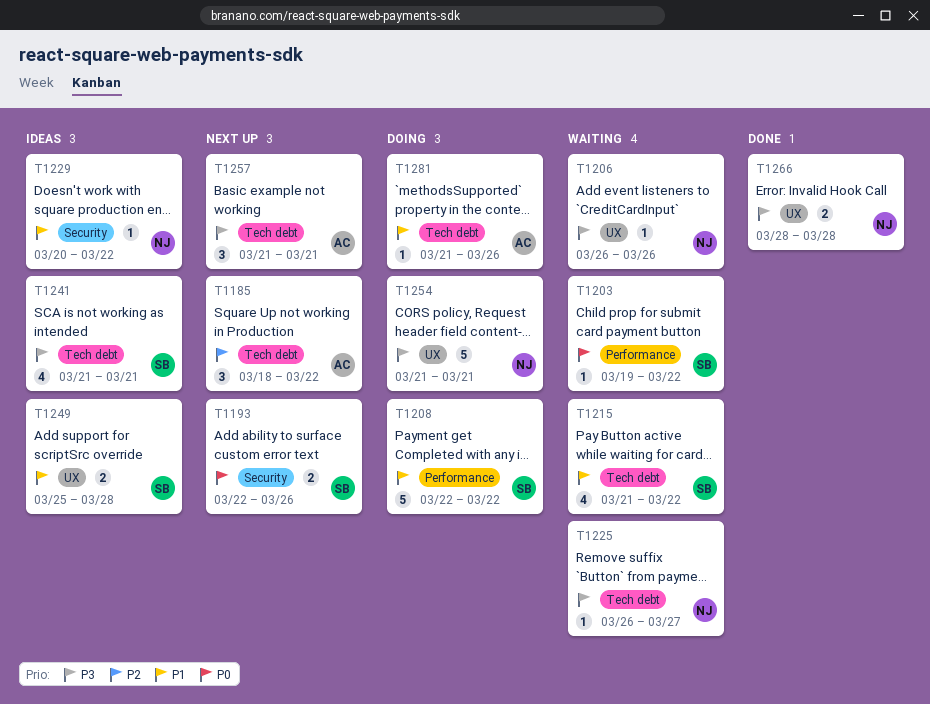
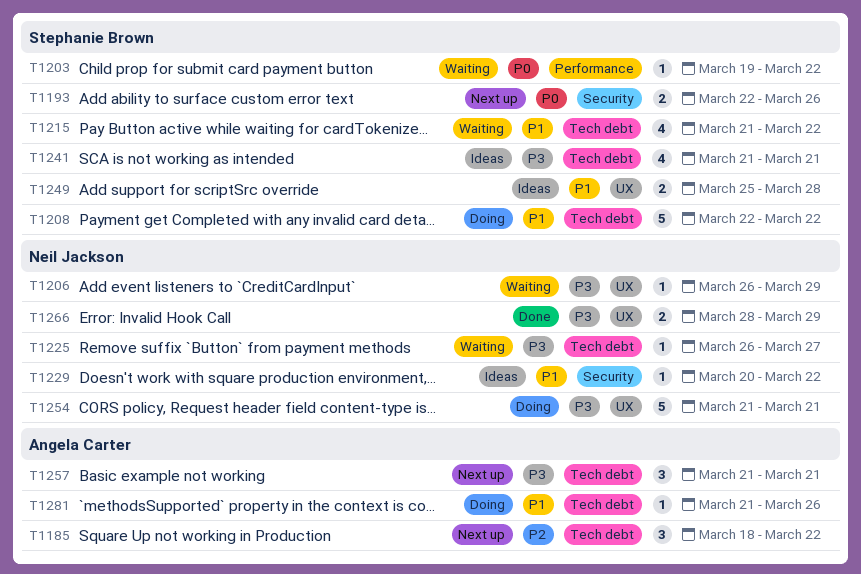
T1206, due: Mar 26 -> Mar 29
T1208, label: Performance -> Tech debt
T1266, due: Mar 28 -> Mar 29

